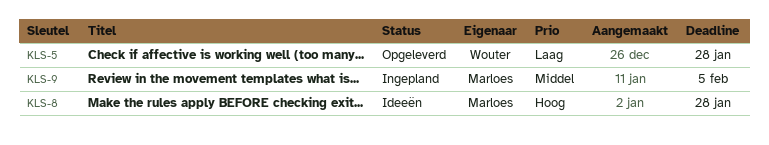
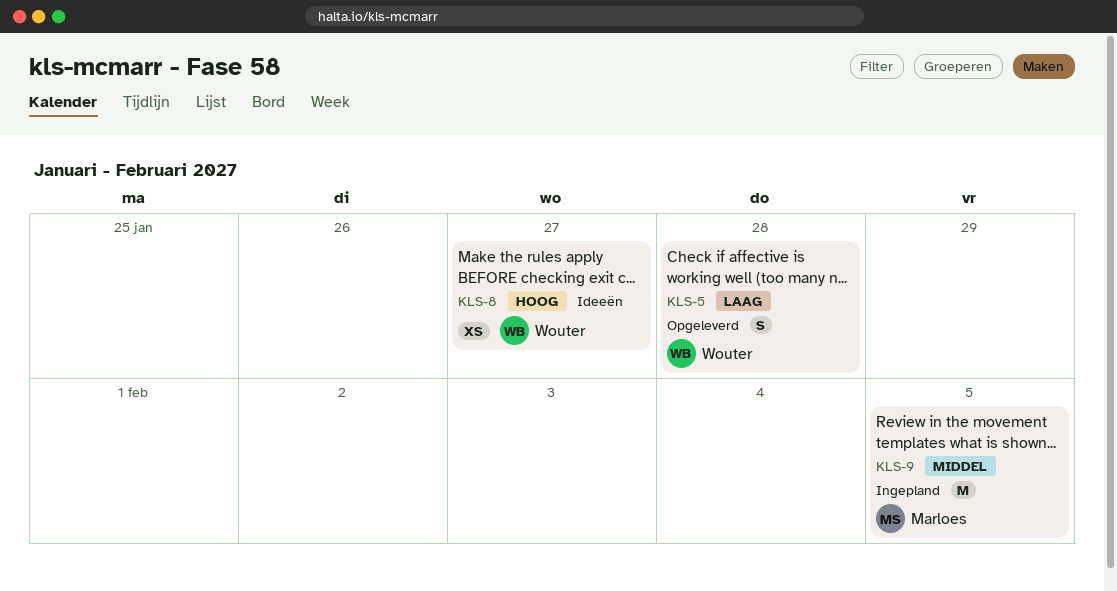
KLS-8, owner: Marloes -> Wouter
KLS-8, due: Jan 28 -> Jan 27

